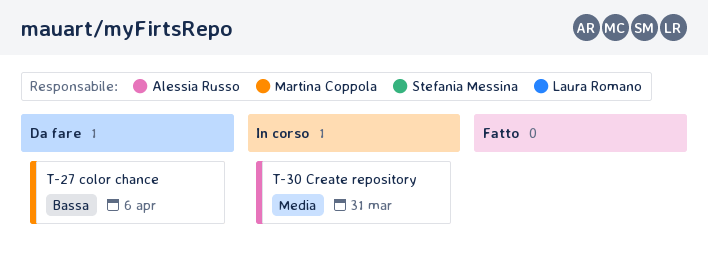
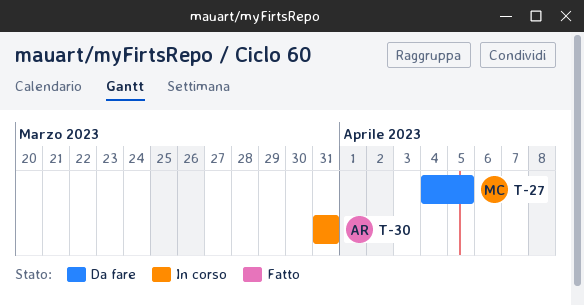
T-27, due: Apr 6 -> Apr 5

